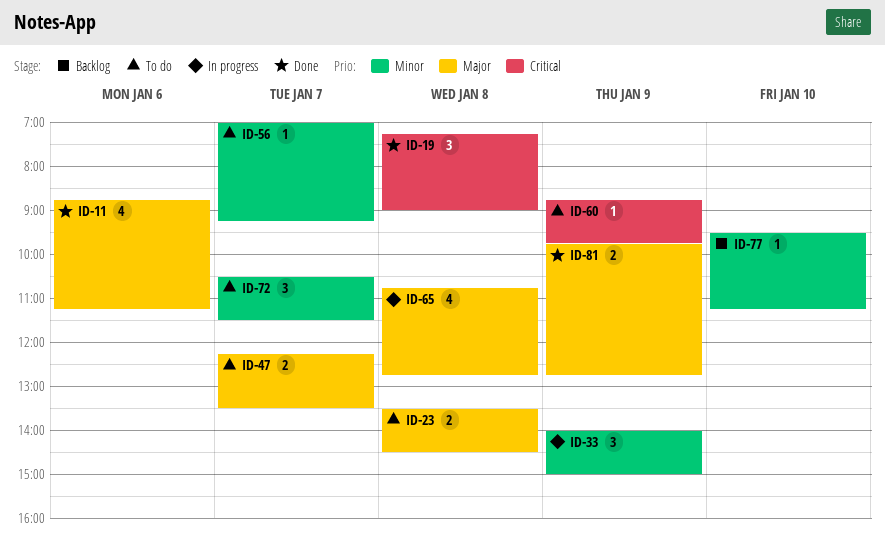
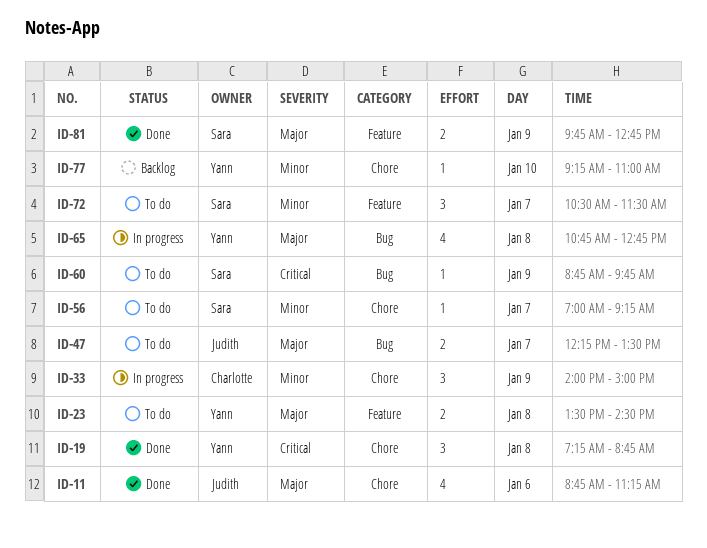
ID-19, ends: 09:00 -> 08:45
ID-77, begins: 09:30 -> 09:15
ID-77, ends: 11:15 -> 11:00

